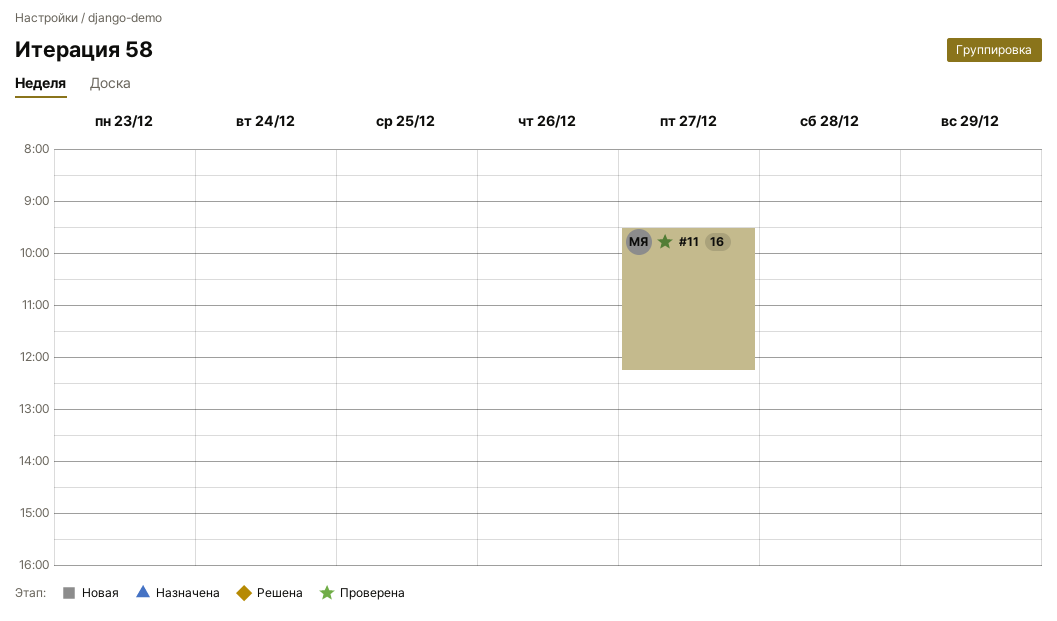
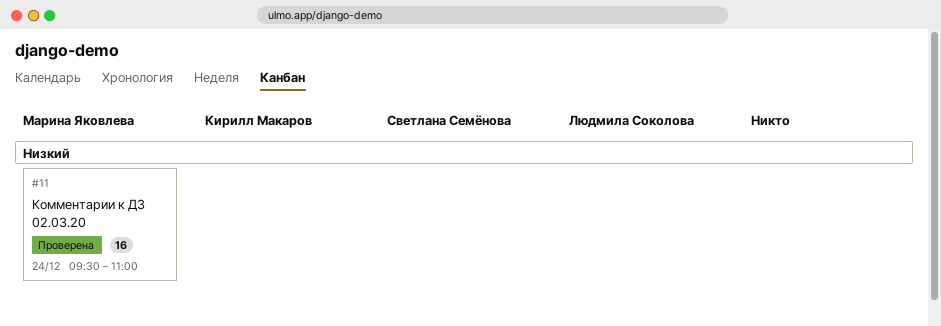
#11, day: Dec 27 -> Dec 24
#11, ends: 12:15 -> 11:00

